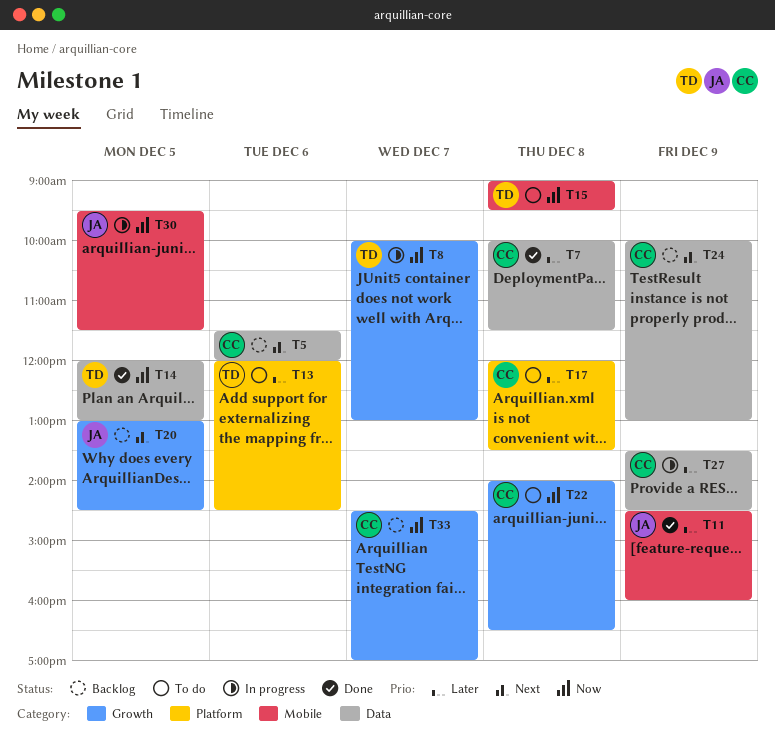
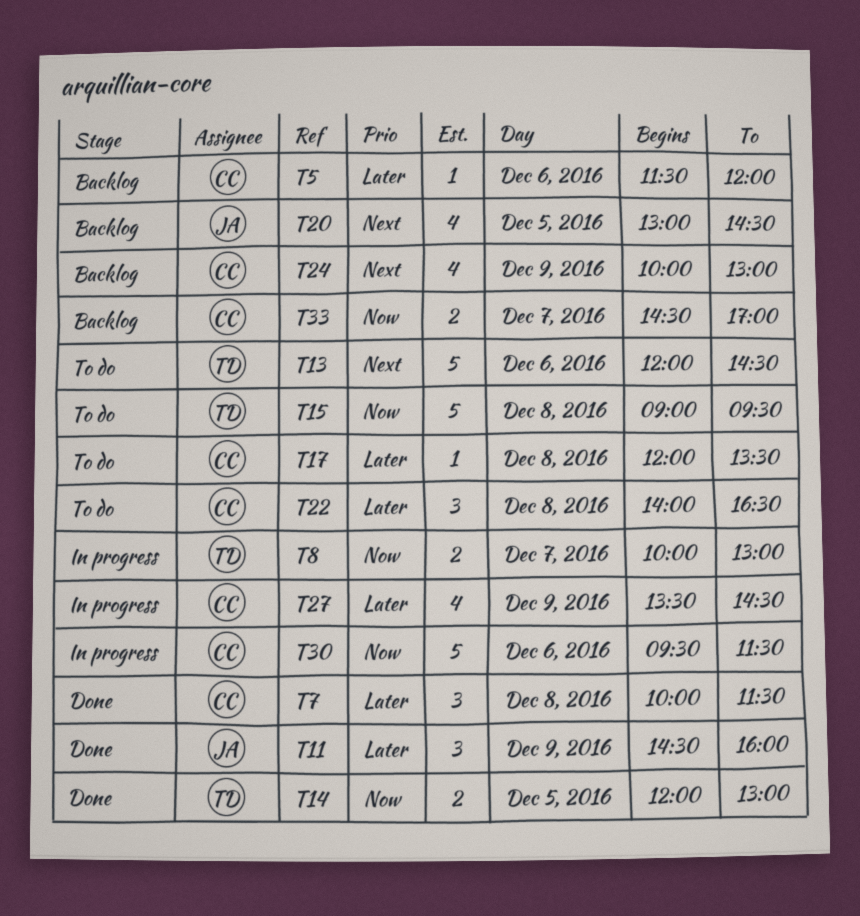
T5, priority: Next -> Later
T13, priority: Later -> Next
T22, priority: Now -> Later
T30, owner: JA -> CC
T30, day: Dec 5 -> Dec 6

